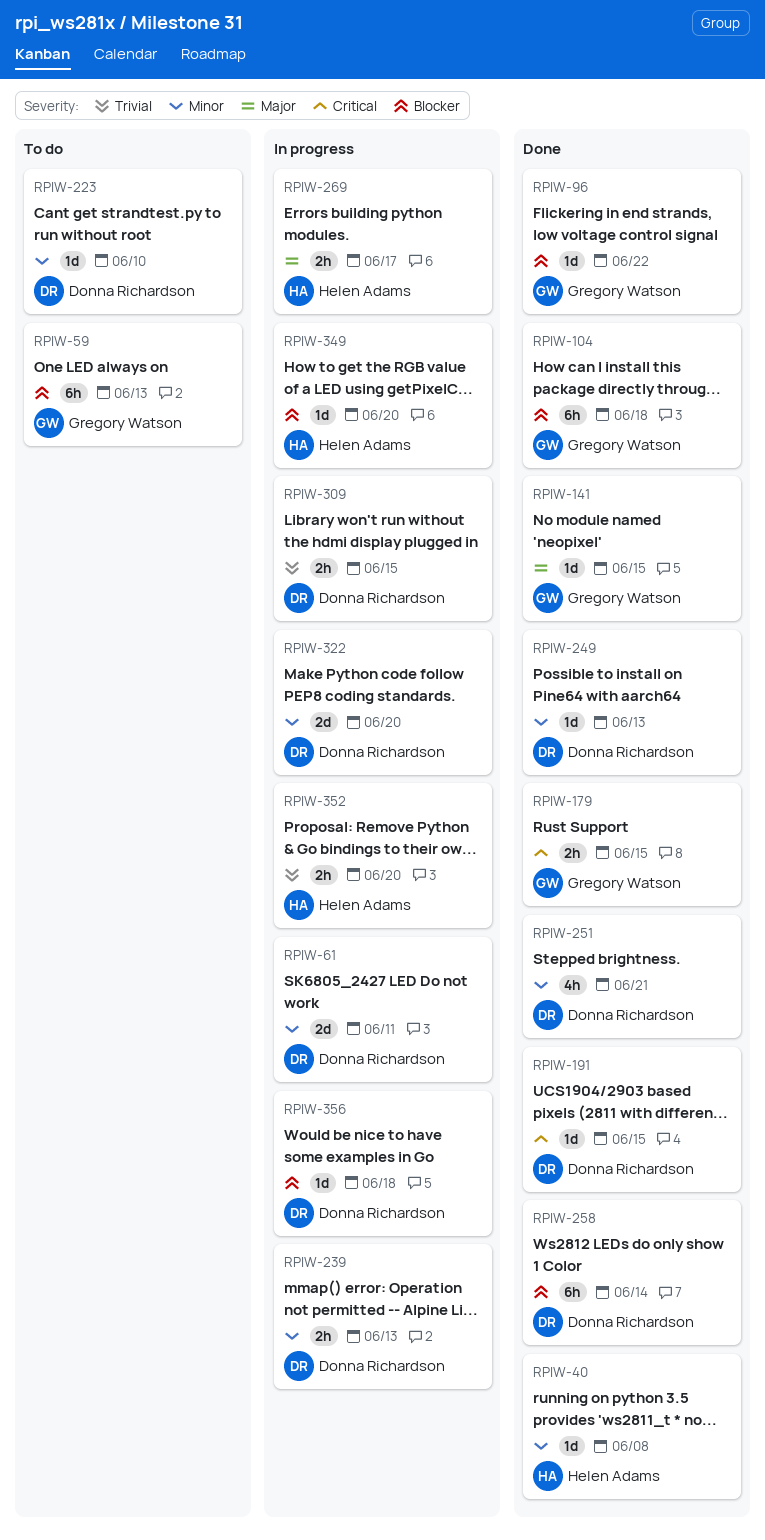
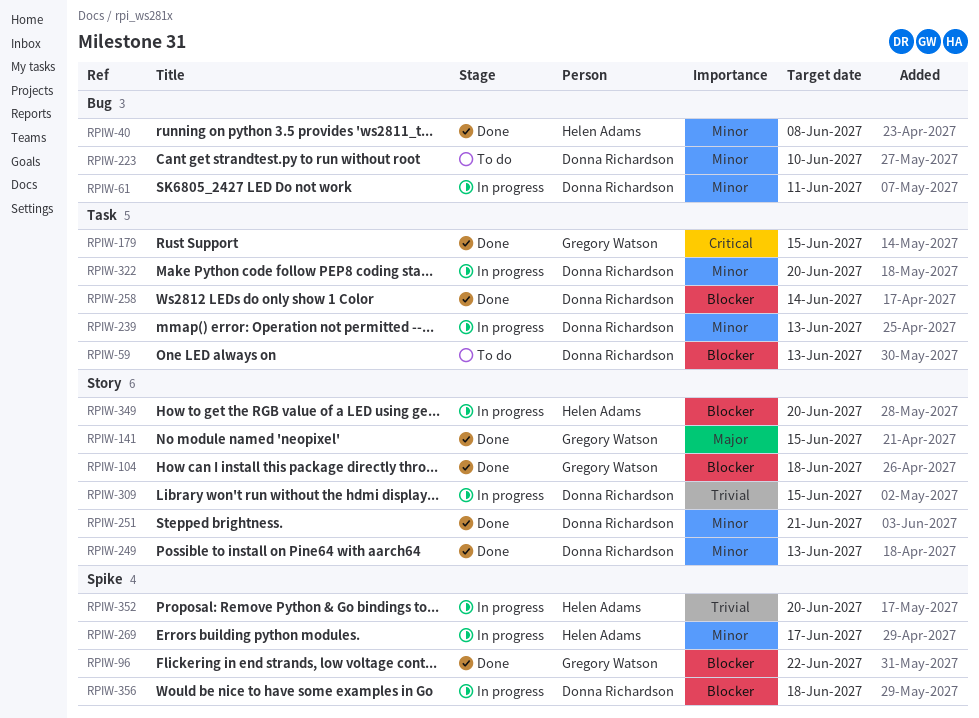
RPIW-59, owner: Gregory Watson -> Donna Richardson
RPIW-191: present -> none
RPIW-269, priority: Major -> Minor

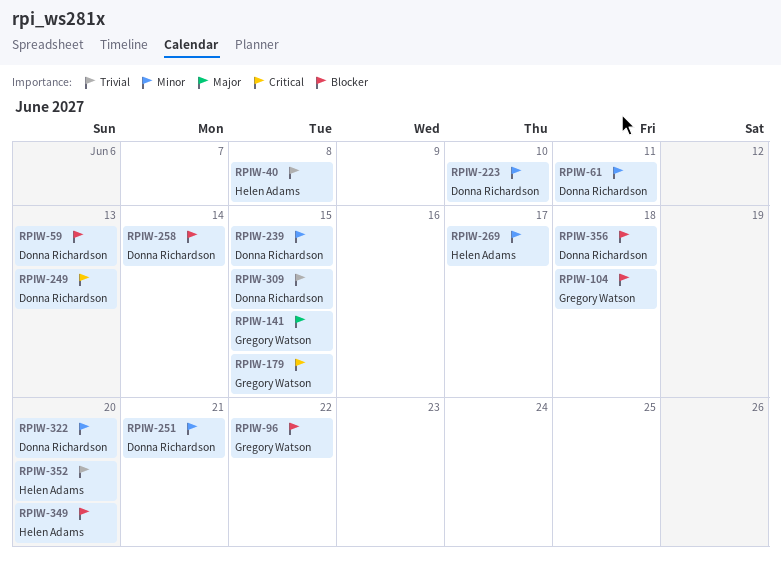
RPIW-40, priority: Minor -> Trivial
RPIW-239, due: Jun 13 -> Jun 15
RPIW-249, priority: Minor -> Critical

